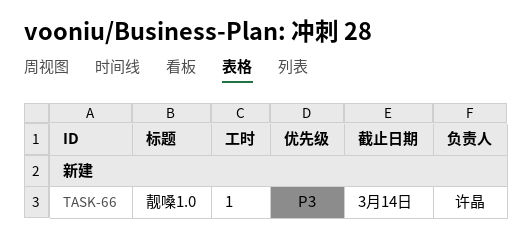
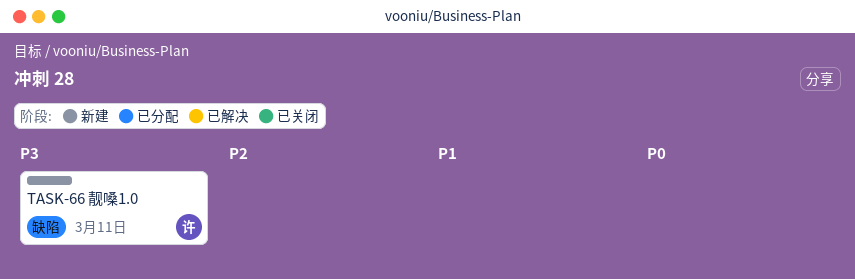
TASK-66, due: Mar 14 -> Mar 11

